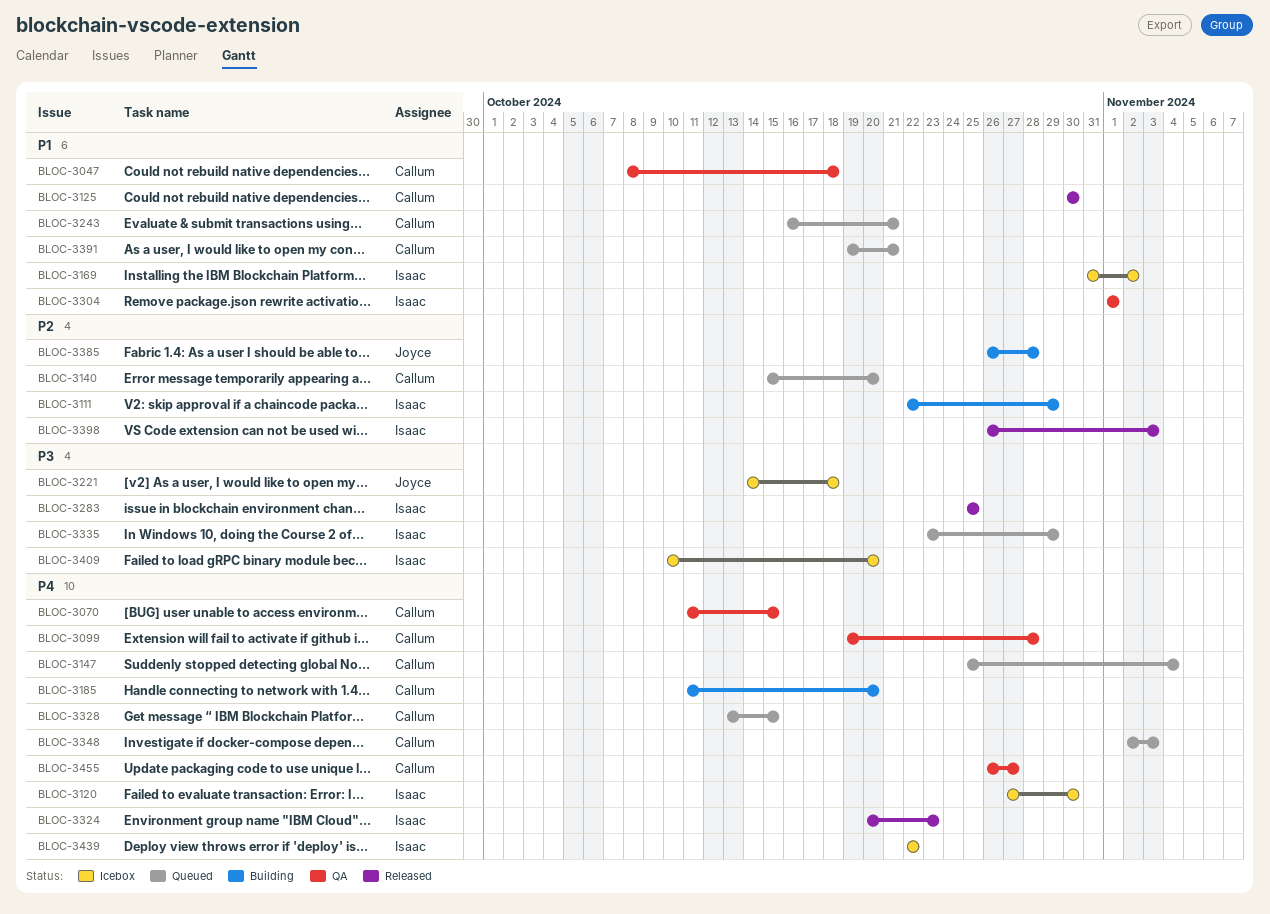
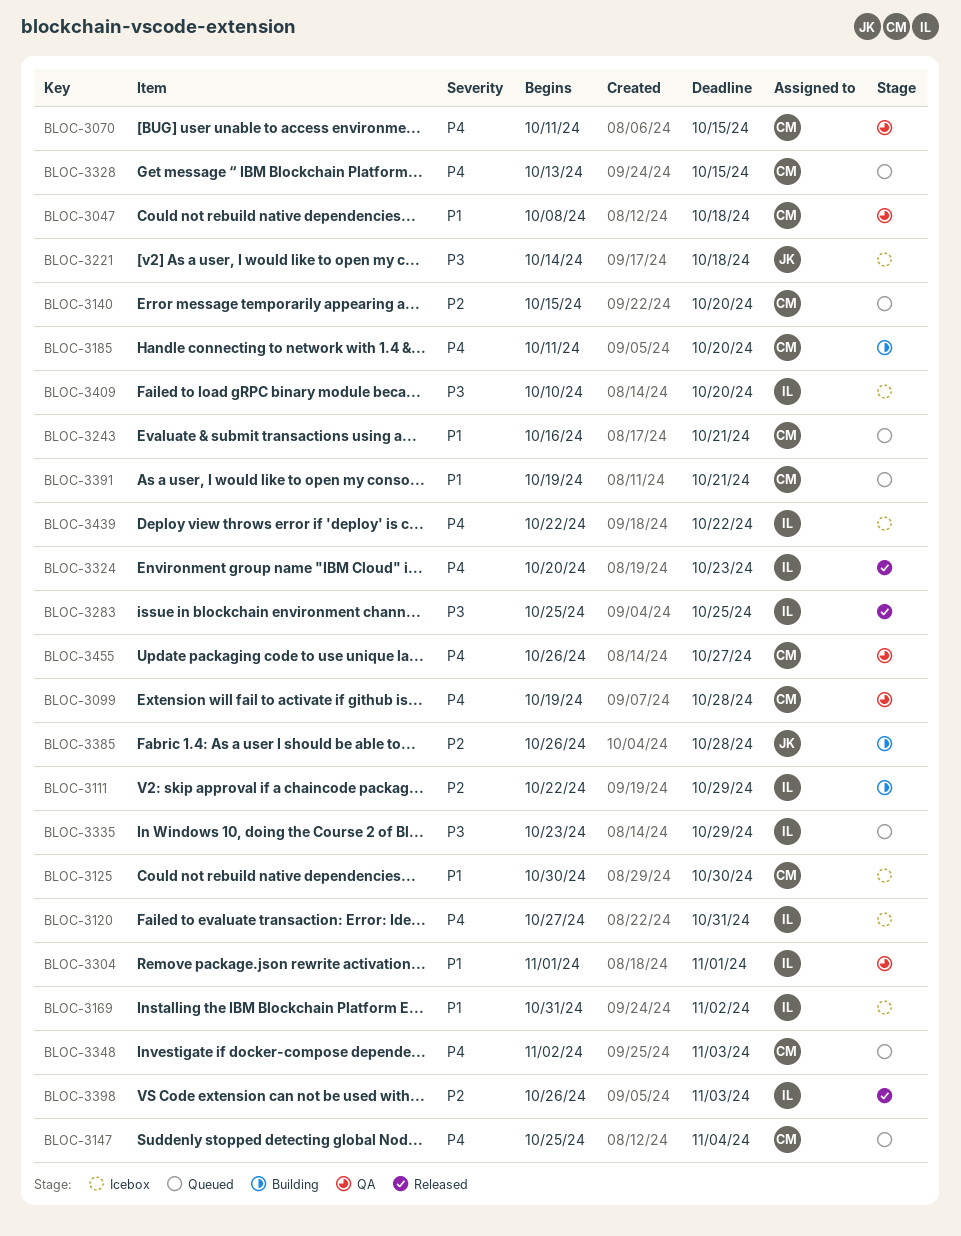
BLOC-3120, due: Oct 30 -> Oct 31
BLOC-3125, status: Released -> Icebox

